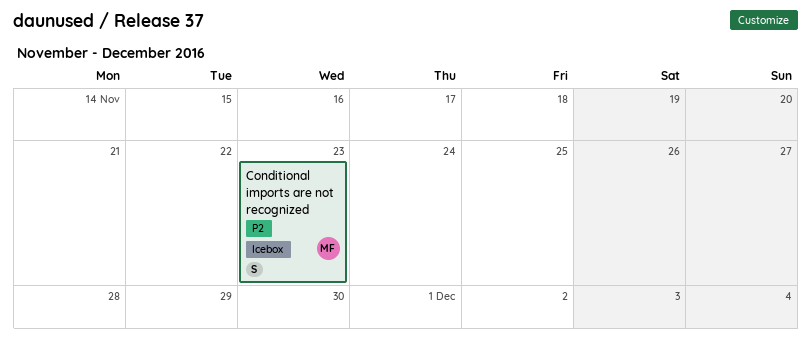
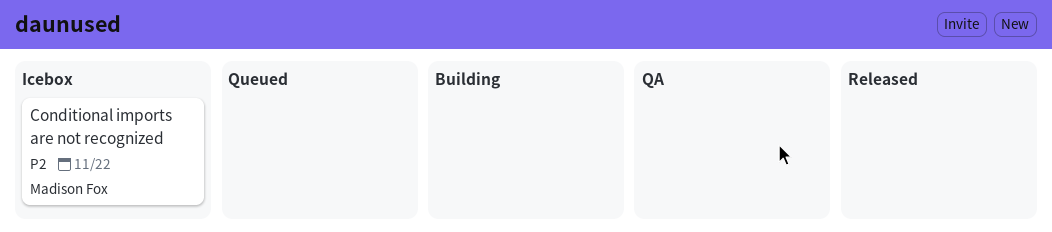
Conditional imports are not recognized, due: Nov 23 -> Nov 22

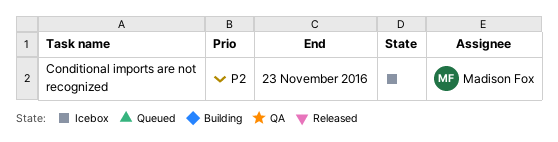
Conditional imports are not recognized, due: Nov 22 -> Nov 23

